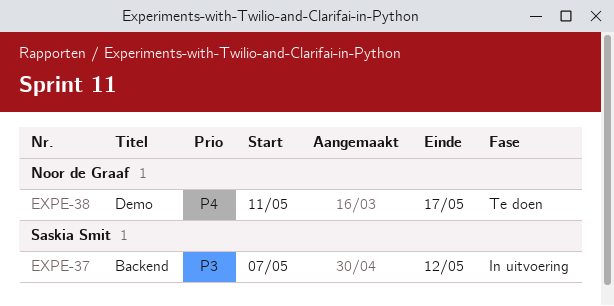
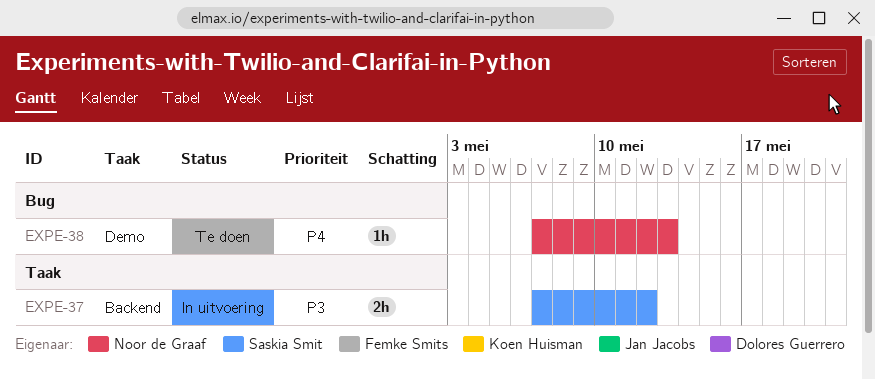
EXPE-38, start: May 11 -> May 7
EXPE-38, due: May 17 -> May 13

